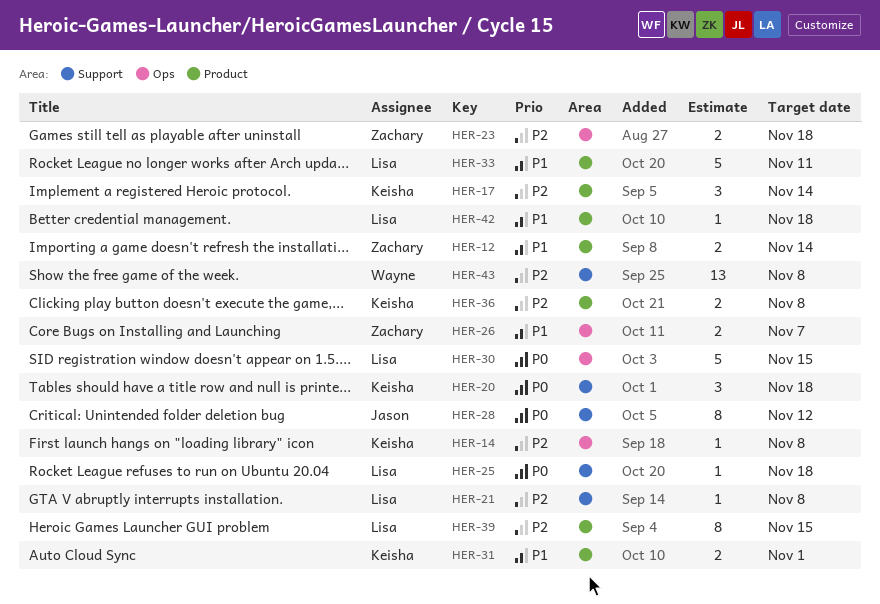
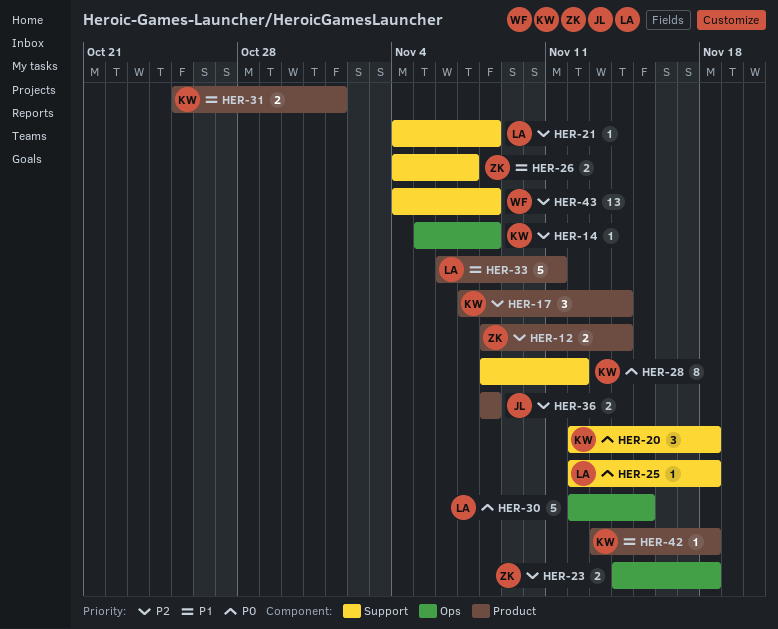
HER-12, priority: P1 -> P2
HER-26, label: Ops -> Support
HER-28, owner: Jason -> Keisha
HER-36, owner: Keisha -> Jason
HER-39: present -> none
HER-42, owner: Lisa -> Keisha

